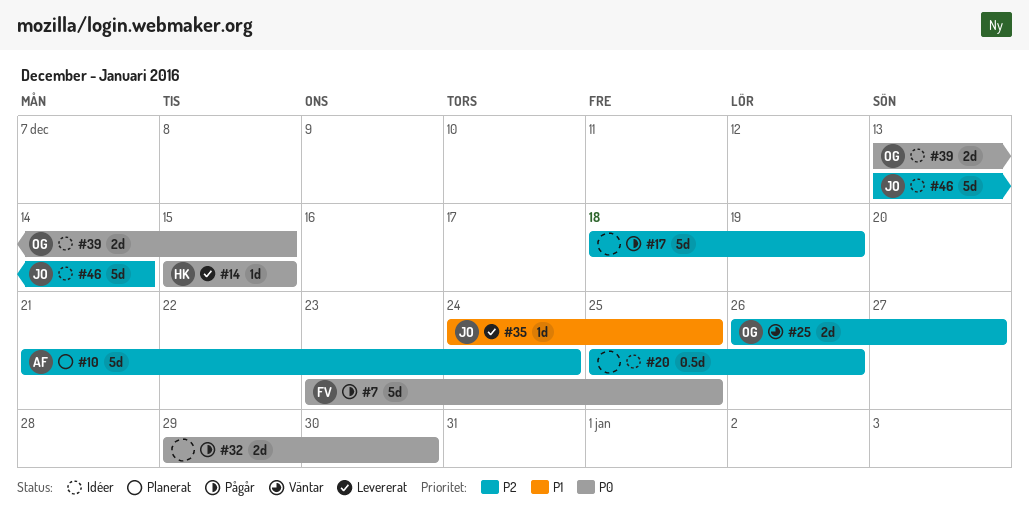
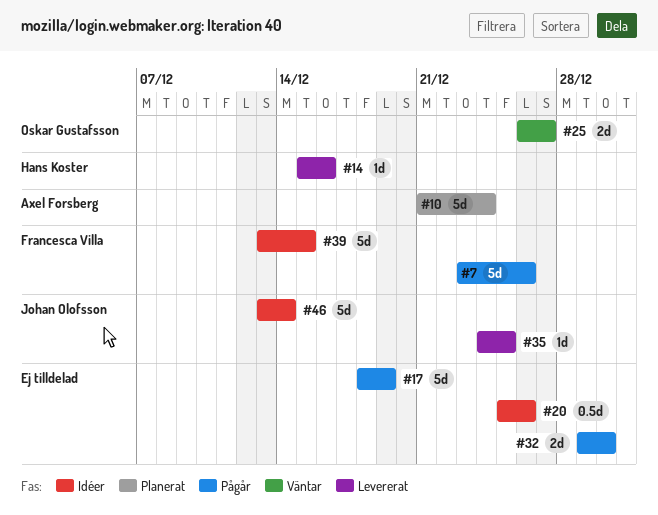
#7, due: Dec 25 -> Dec 26
#14, due: Dec 15 -> Dec 16
#39, owner: Oskar Gustafsson -> Francesca Villa
#39, estimate: 2d -> 5d

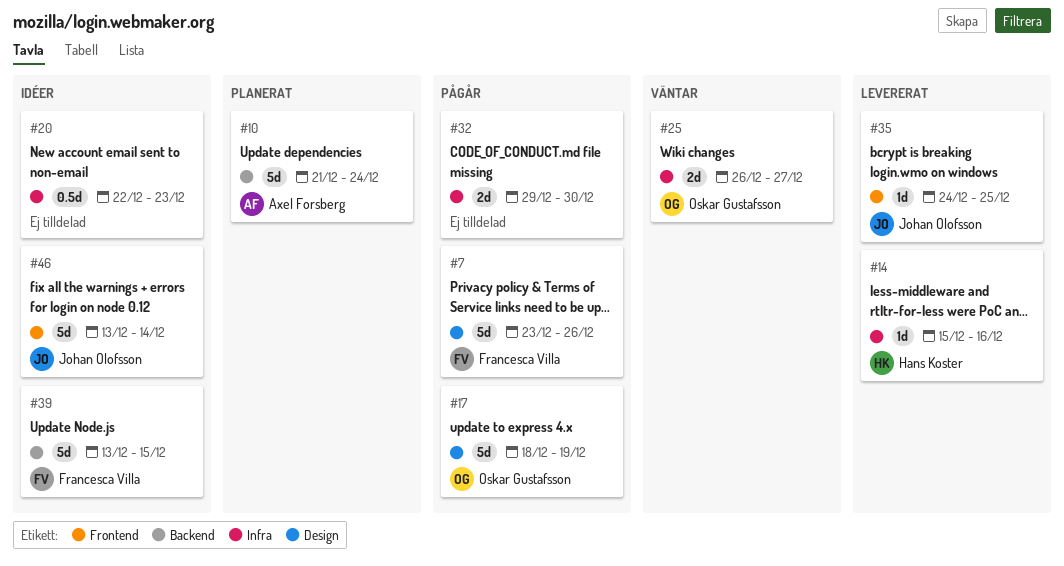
#17, owner: none -> Oskar Gustafsson
#20, start: Dec 25 -> Dec 22
#20, due: Dec 26 -> Dec 23

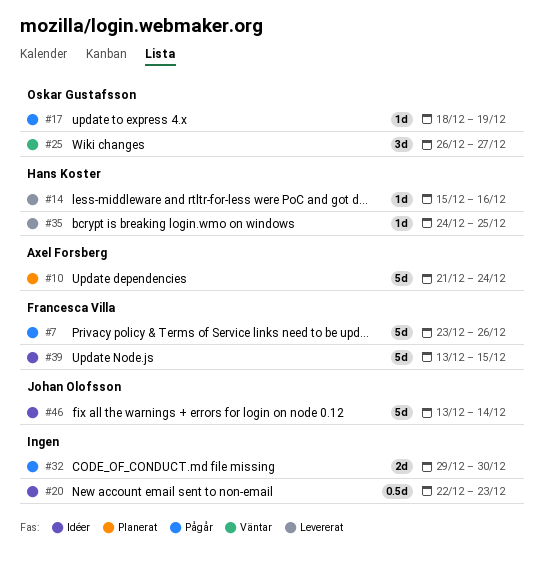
#17, estimate: 5d -> 1d
#25, estimate: 2d -> 3d
#35, owner: Johan Olofsson -> Hans Koster

